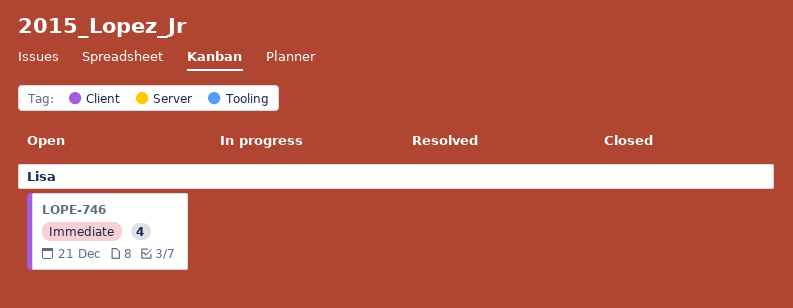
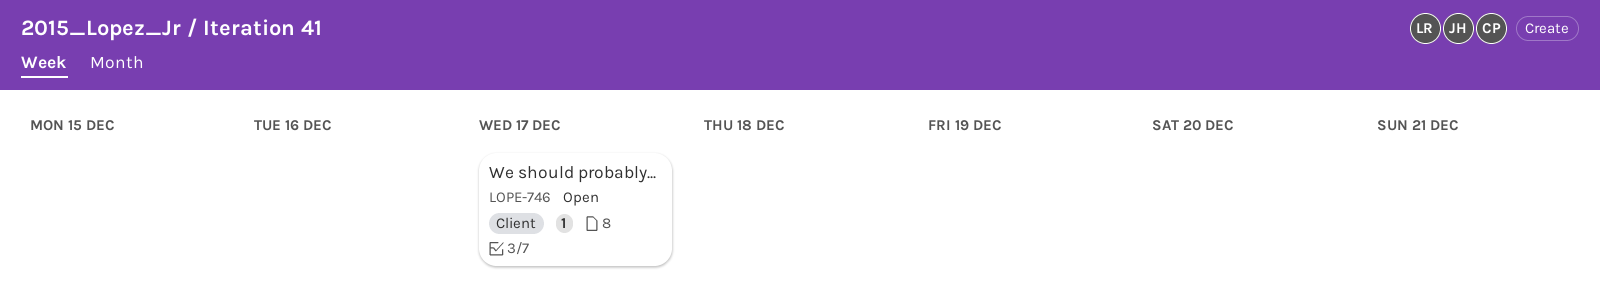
LOPE-746, estimate: 4 -> 1
LOPE-746, due: Dec 21 -> Dec 17

